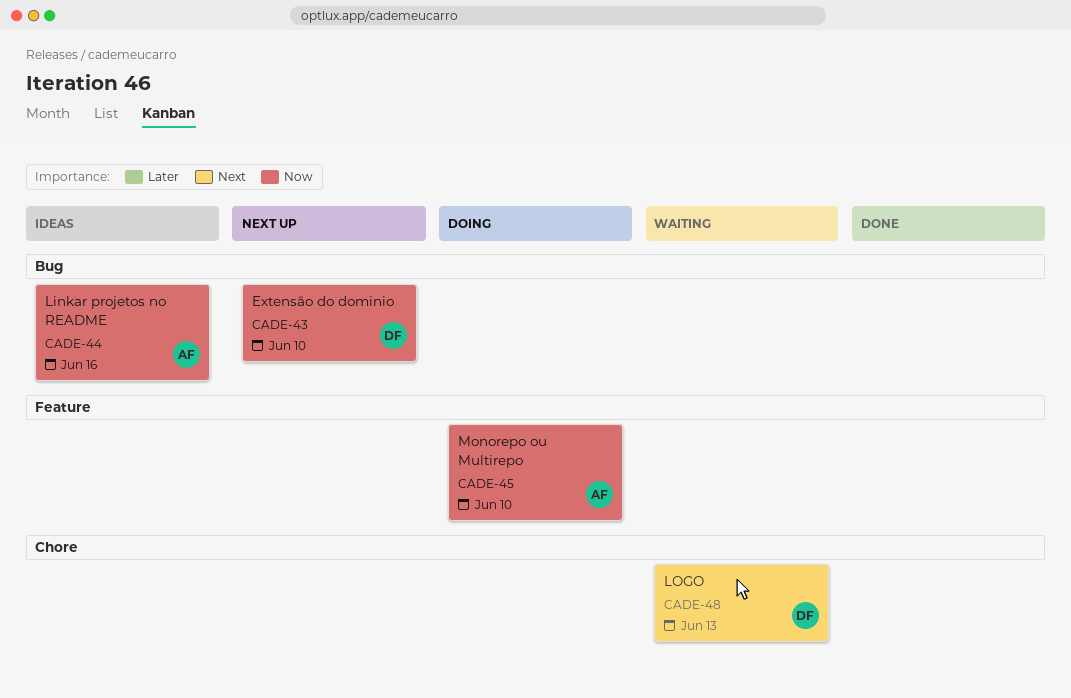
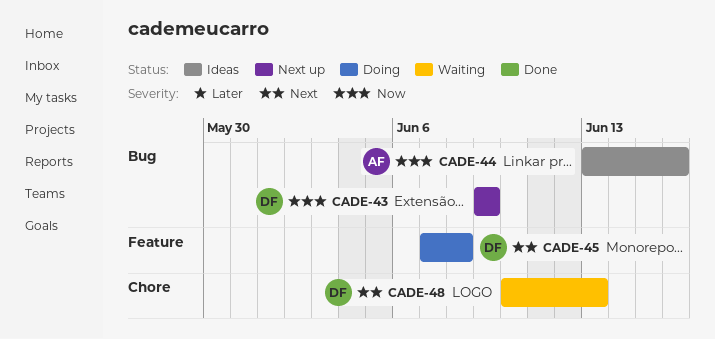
CADE-43, due: Jun 10 -> Jun 9
CADE-45, owner: AF -> DF
CADE-45, priority: Now -> Next
CADE-45, due: Jun 10 -> Jun 8

